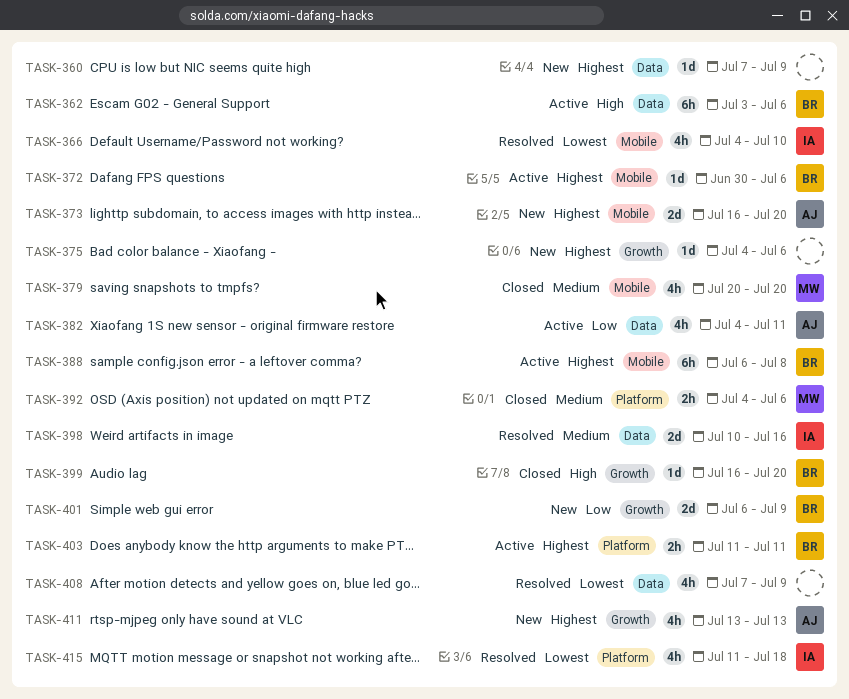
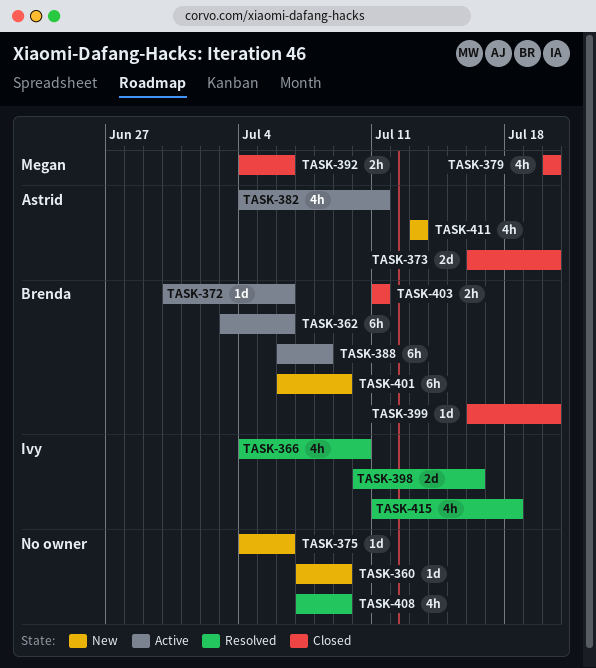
TASK-373, status: New -> Closed
TASK-401, estimate: 2d -> 6h
TASK-403, status: Active -> Closed

